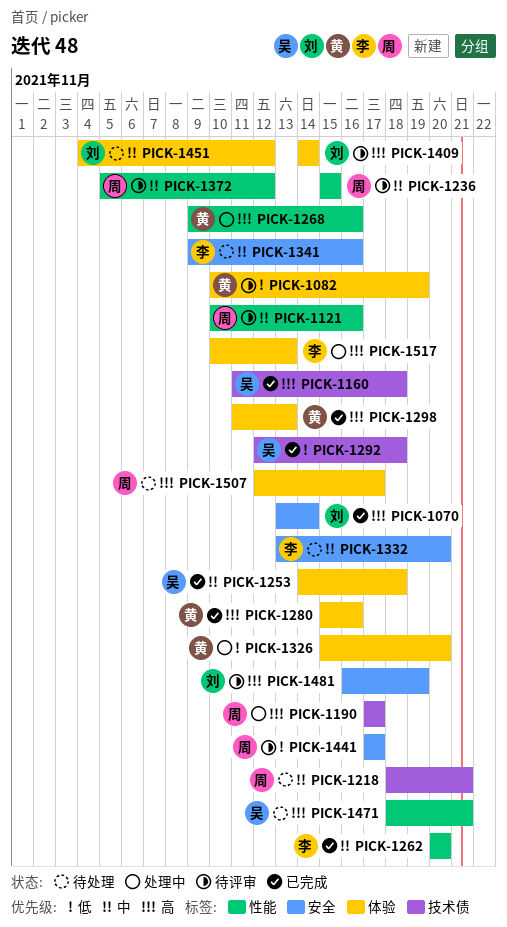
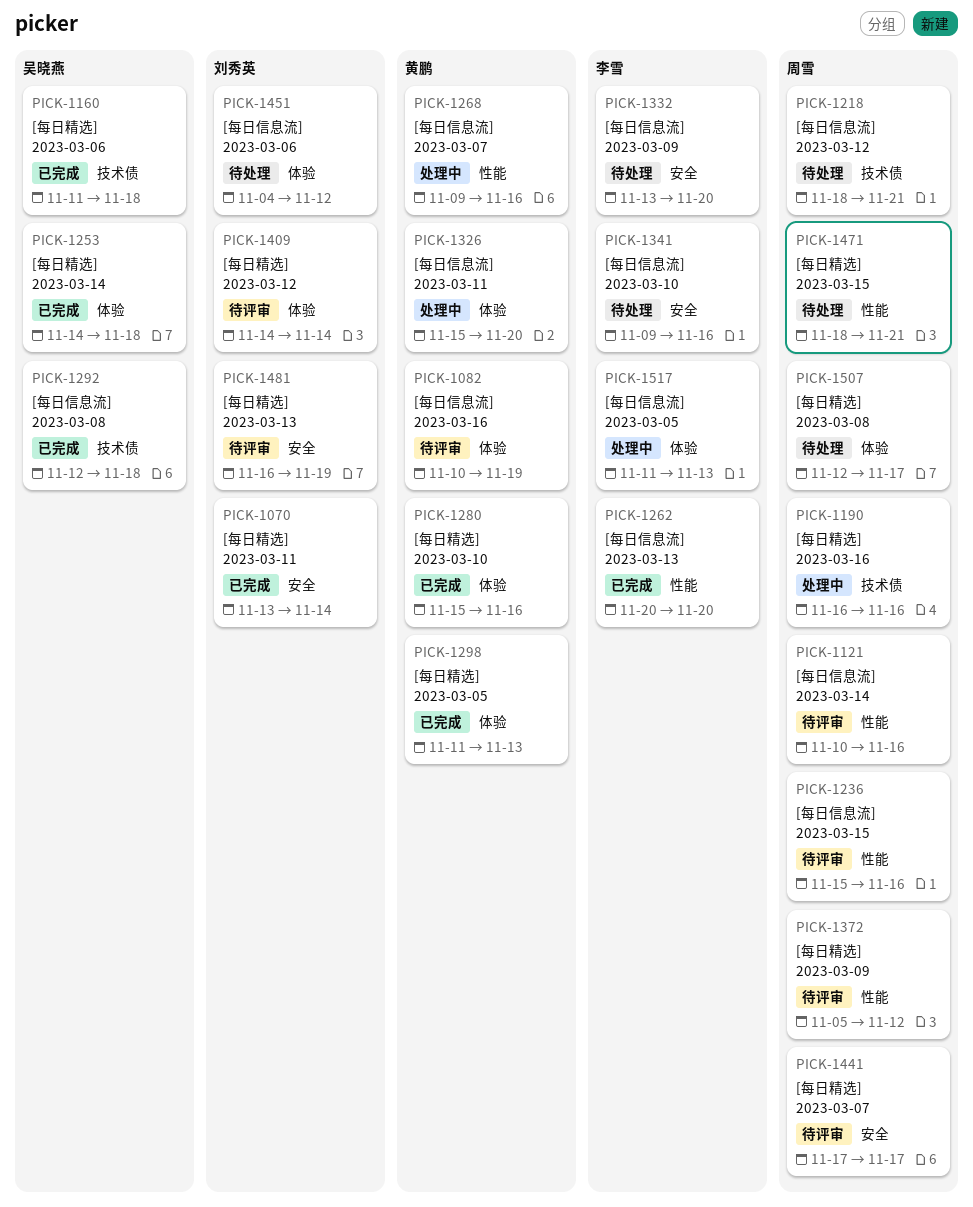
PICK-1190, start: Nov 17 -> Nov 16
PICK-1190, due: Nov 17 -> Nov 16
PICK-1236, due: Nov 15 -> Nov 16
PICK-1471, owner: 吴晓燕 -> 周雪
PICK-1517, start: Nov 10 -> Nov 11

